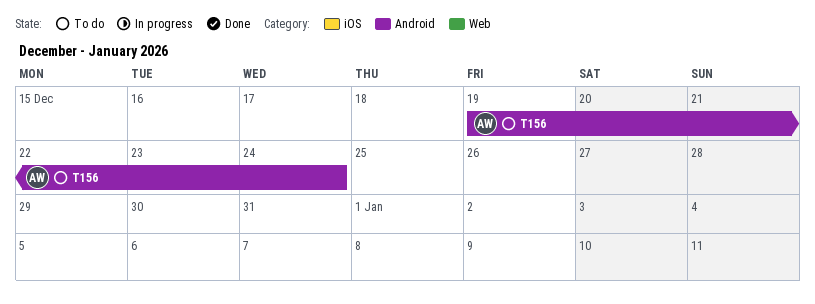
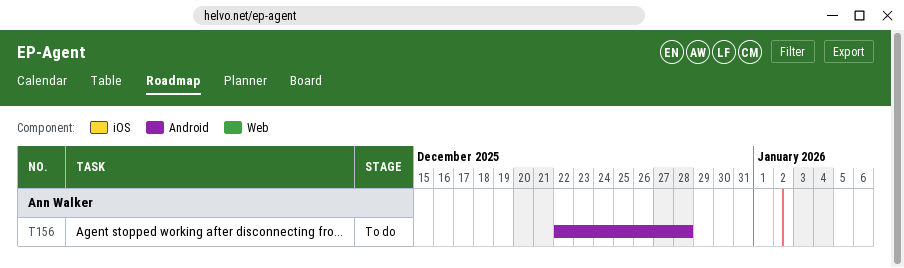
T156, start: Dec 19 -> Dec 22
T156, due: Dec 24 -> Dec 28

